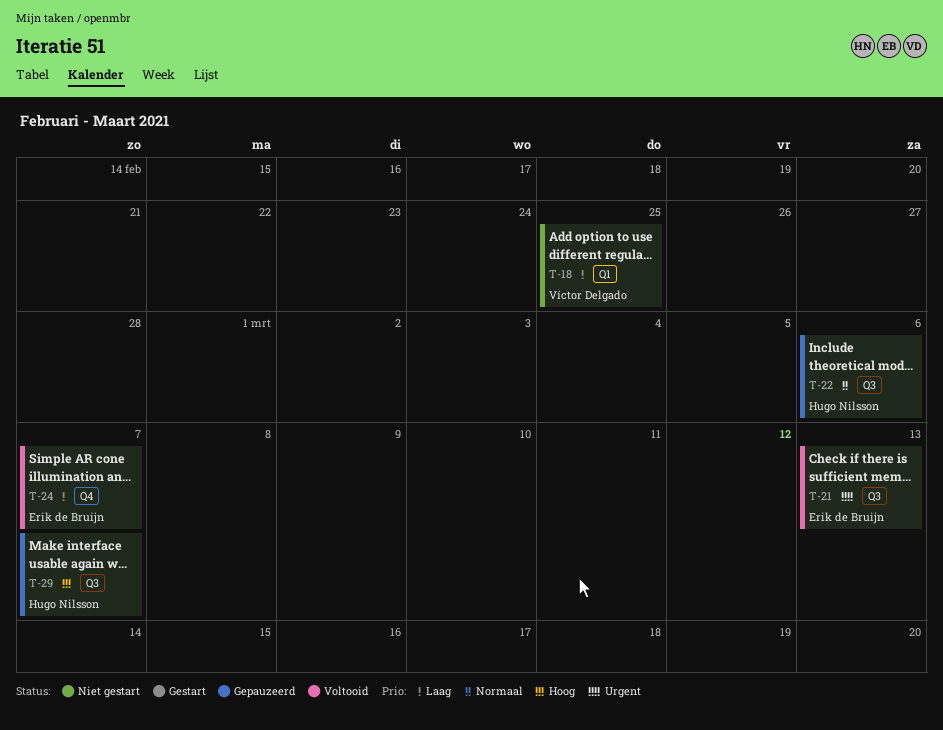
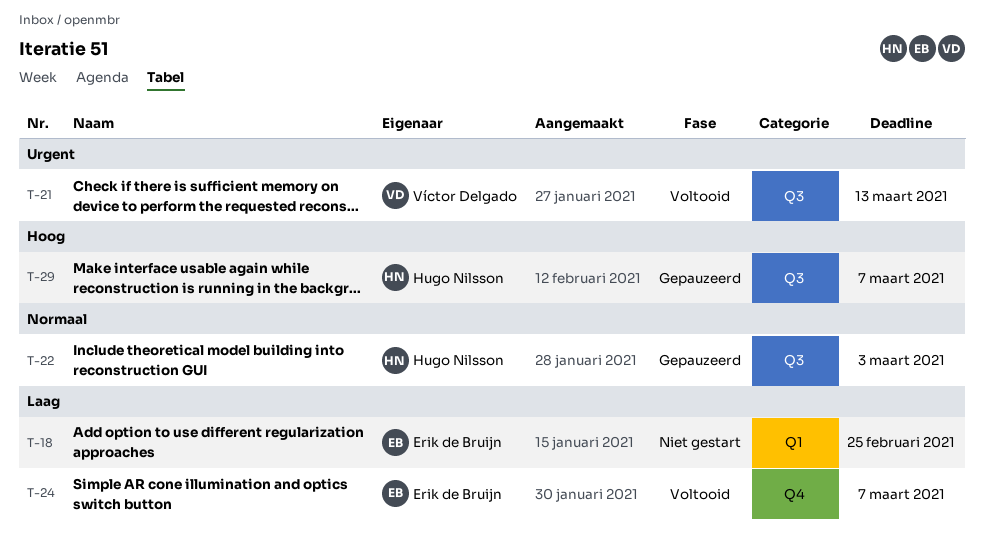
T-18, owner: Víctor Delgado -> Erik de Bruijn
T-21, owner: Erik de Bruijn -> Víctor Delgado
T-22, due: Mar 6 -> Mar 3

